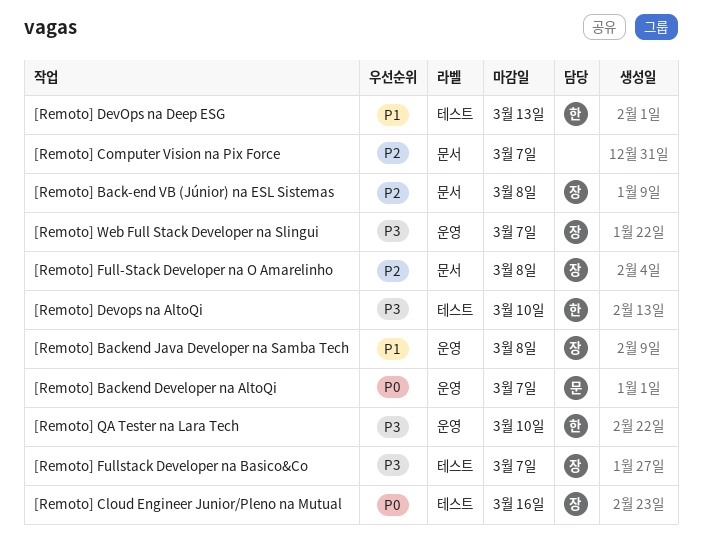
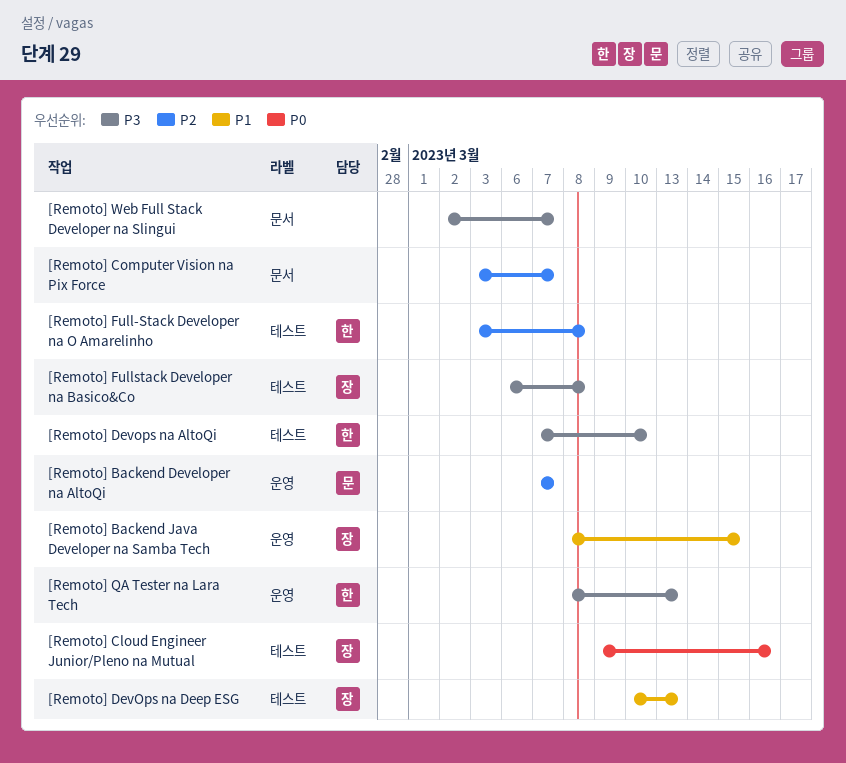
[Remoto] Back-end VB (Júnior) na ESL Sistemas: present -> none
[Remoto] Backend Developer na AltoQi, priority: P0 -> P2
[Remoto] Backend Java Developer na Samba Tech, due: Mar 8 -> Mar 15
[Remoto] DevOps na Deep ESG, owner: 한 -> 장
[Remoto] Full-Stack Developer na O Amarelinho, owner: 장 -> 한
[Remoto] Full-Stack Developer na O Amarelinho, label: 문서 -> 테스트
[Remoto] Fullstack Developer na Basico&Co, due: Mar 7 -> Mar 8
[Remoto] QA Tester na Lara Tech, due: Mar 10 -> Mar 13
[Remoto] Web Full Stack Developer na Slingui, owner: 장 -> none
[Remoto] Web Full Stack Developer na Slingui, label: 운영 -> 문서

